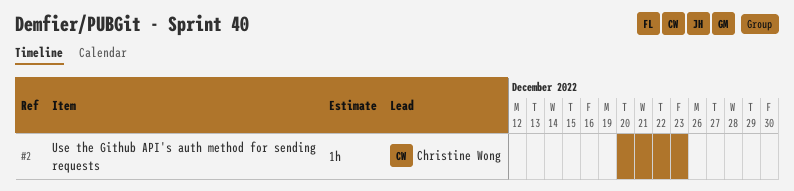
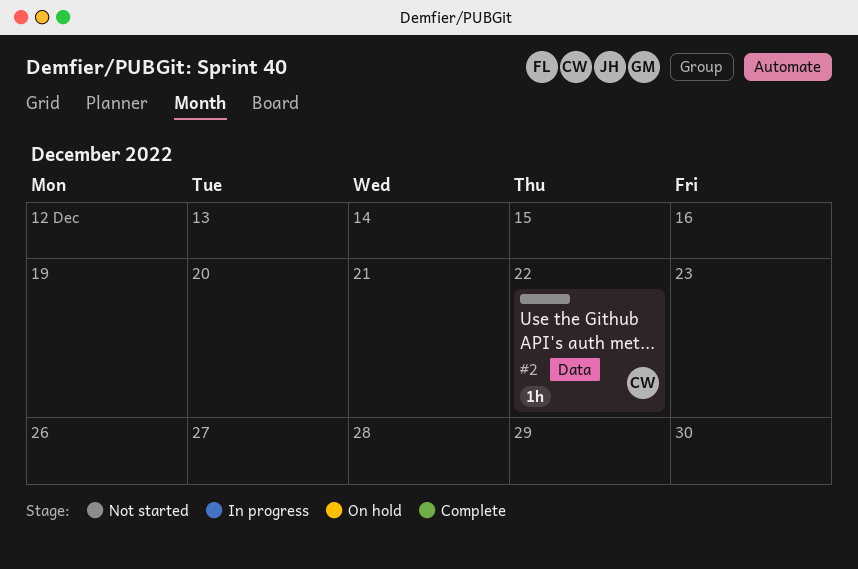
#2, due: Dec 23 -> Dec 22

